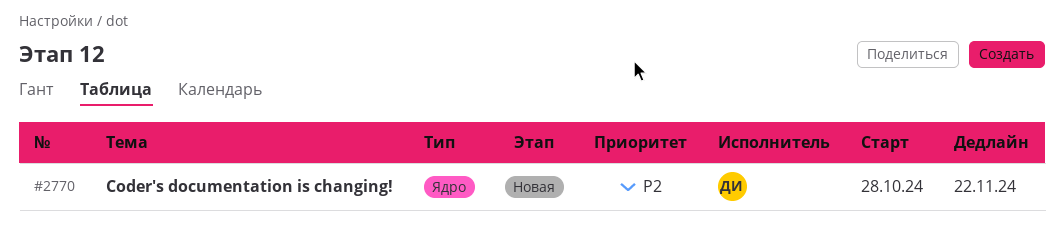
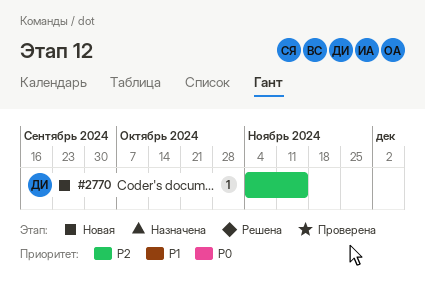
#2770, start: Oct 28 -> Nov 4
#2770, due: Nov 22 -> Nov 15

